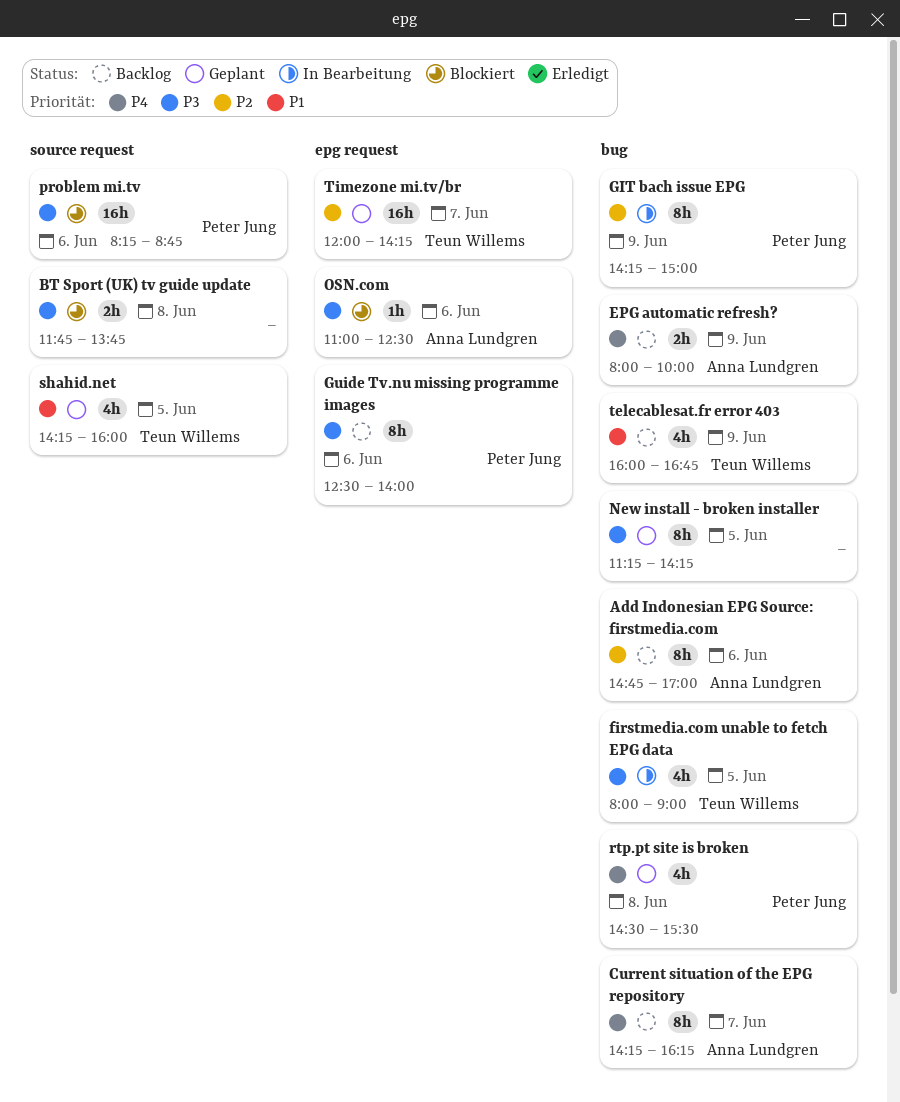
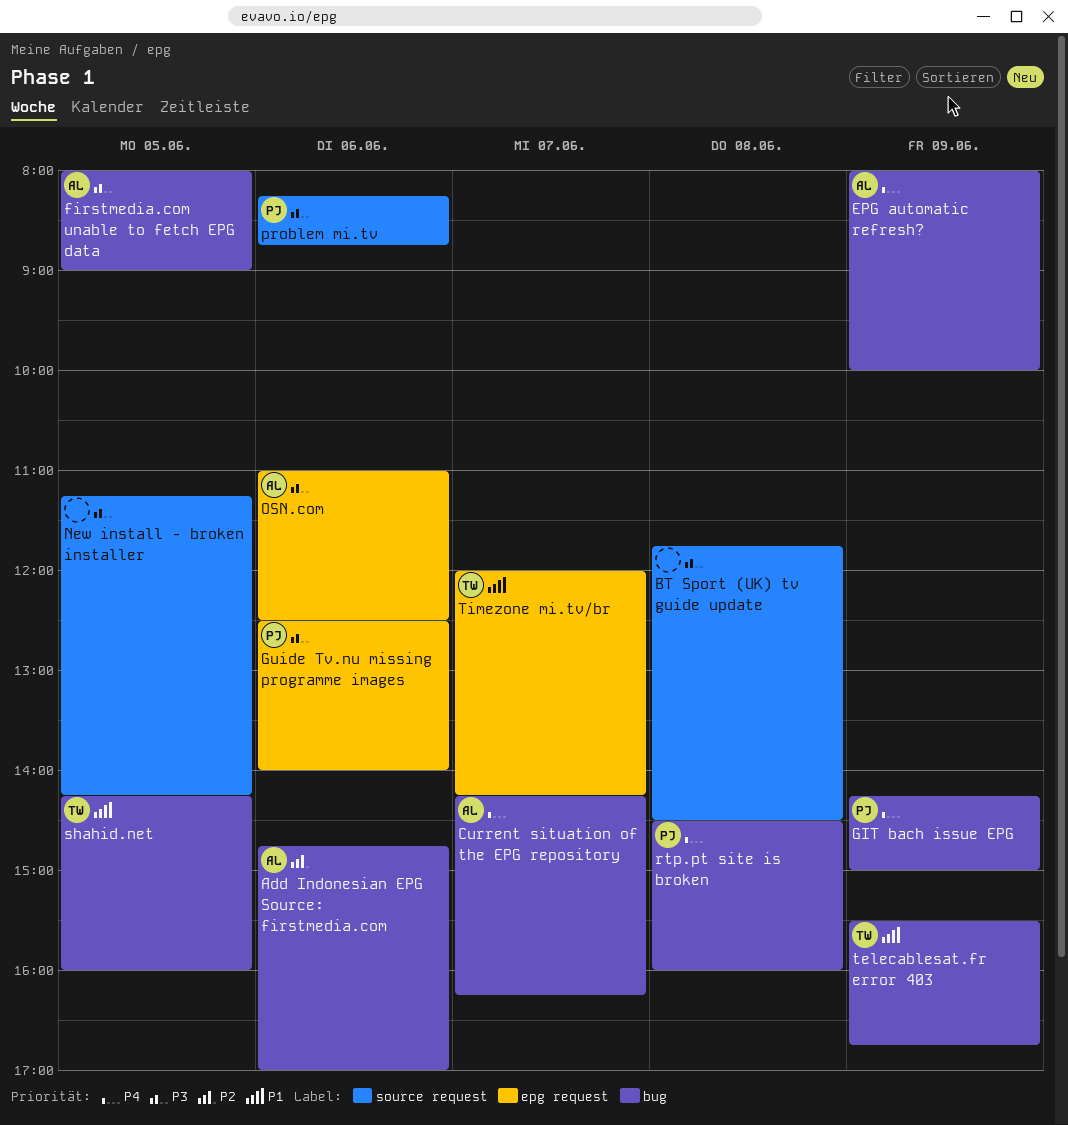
BT Sport (UK) tv guide update, ends: 13:45 -> 14:30
firstmedia.com unable to fetch EPG data, owner: Teun Willems -> Anna Lundgren
GIT bach issue EPG, priority: P2 -> P4
New install - broken installer, label: bug -> source request
rtp.pt site is broken, ends: 15:30 -> 16:00
shahid.net, label: source request -> bug
telecablesat.fr error 403, begins: 16:00 -> 15:30
Timezone mi.tv/br, priority: P2 -> P1

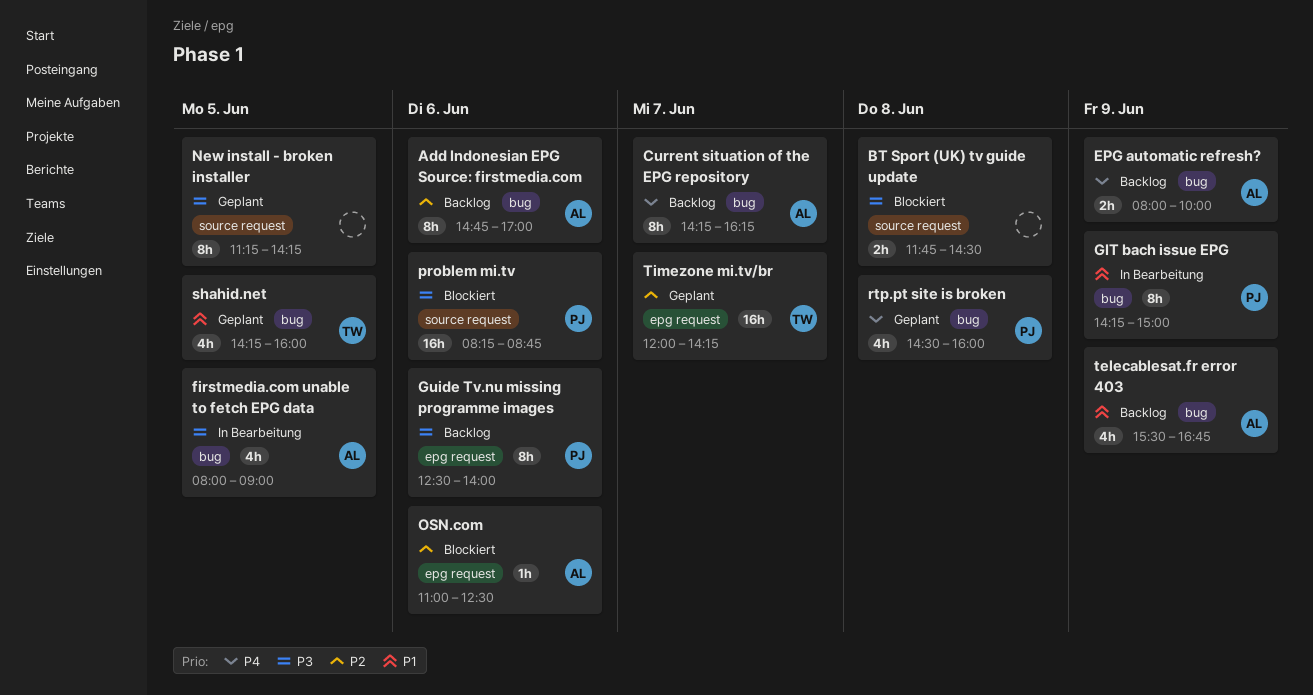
GIT bach issue EPG, priority: P4 -> P1
OSN.com, priority: P3 -> P2
telecablesat.fr error 403, owner: TW -> AL
Timezone mi.tv/br, priority: P1 -> P2

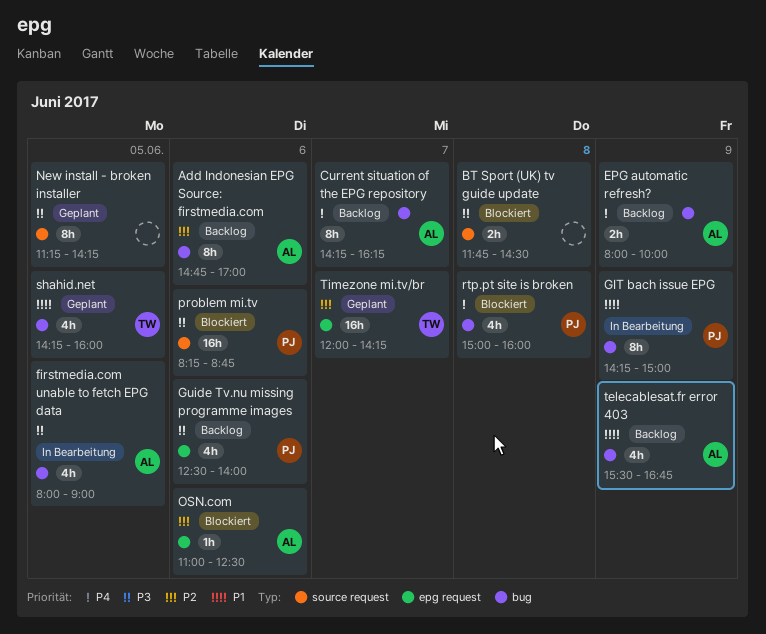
Guide Tv.nu missing programme images, estimate: 8h -> 4h
rtp.pt site is broken, status: Geplant -> Blockiert
rtp.pt site is broken, begins: 14:30 -> 15:00

